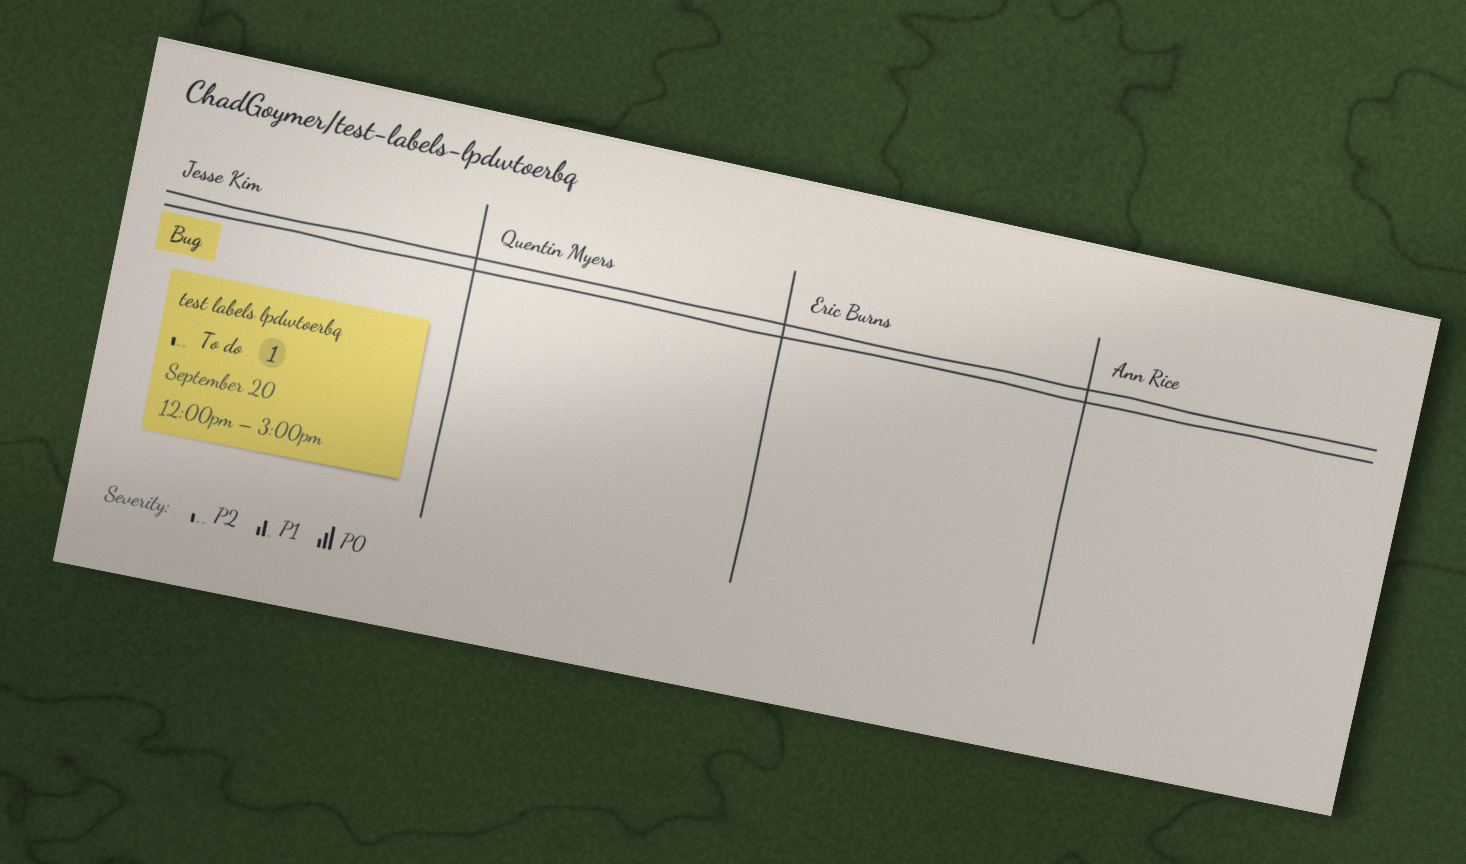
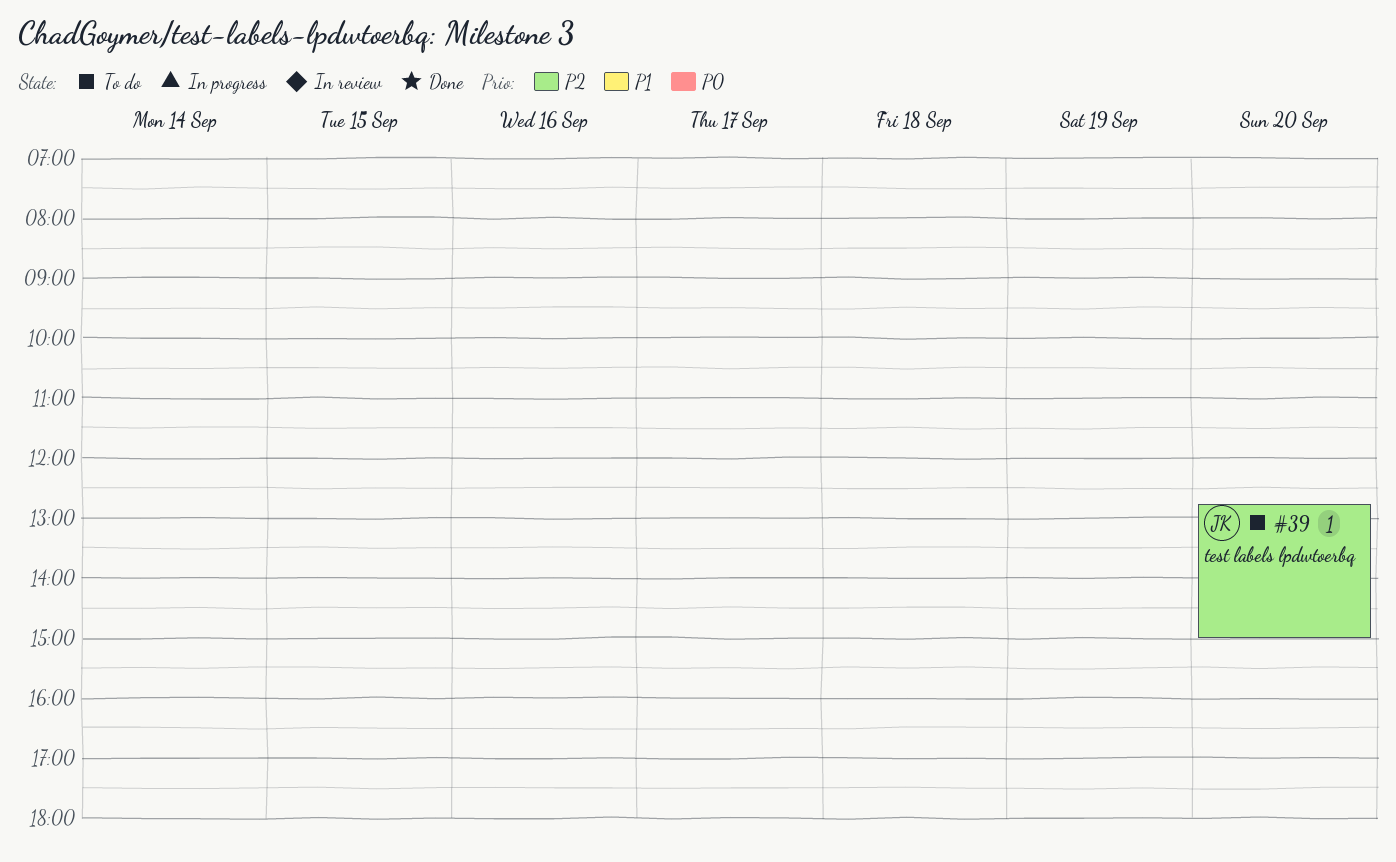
test labels lpdwtoerbq, begins: 12:00 -> 12:45

